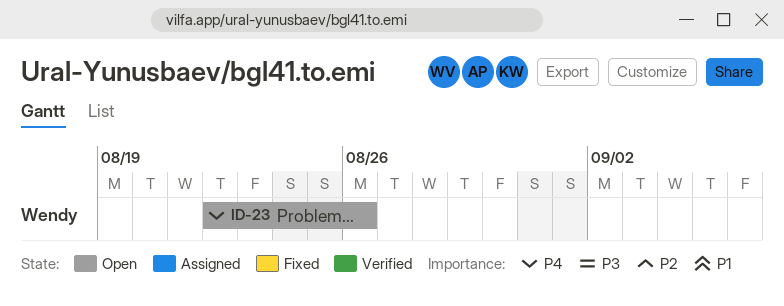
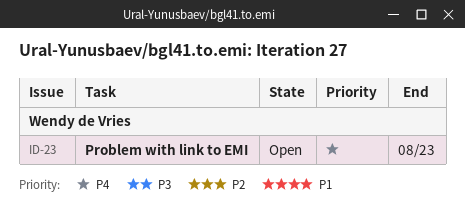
ID-23, due: Aug 26 -> Aug 23

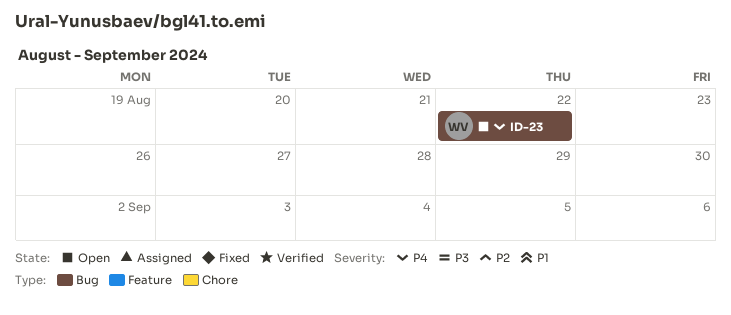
ID-23, due: Aug 23 -> Aug 22

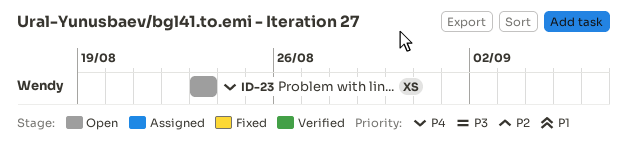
ID-23, start: Aug 22 -> Aug 23
ID-23, due: Aug 22 -> Aug 23

